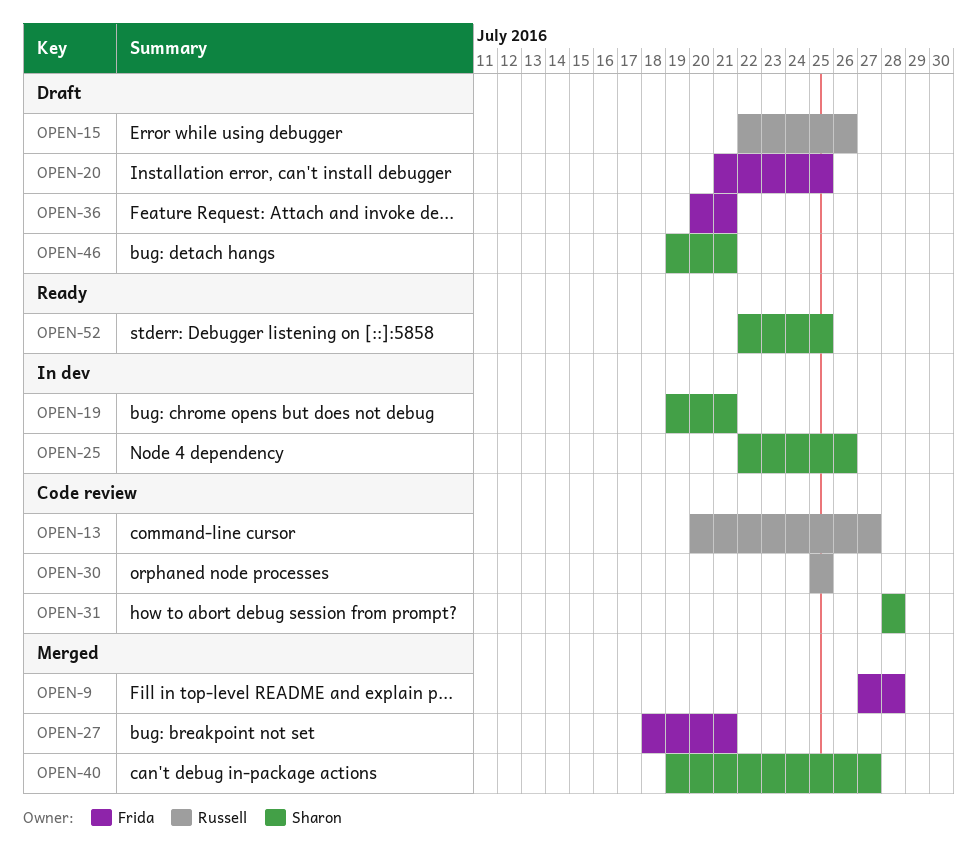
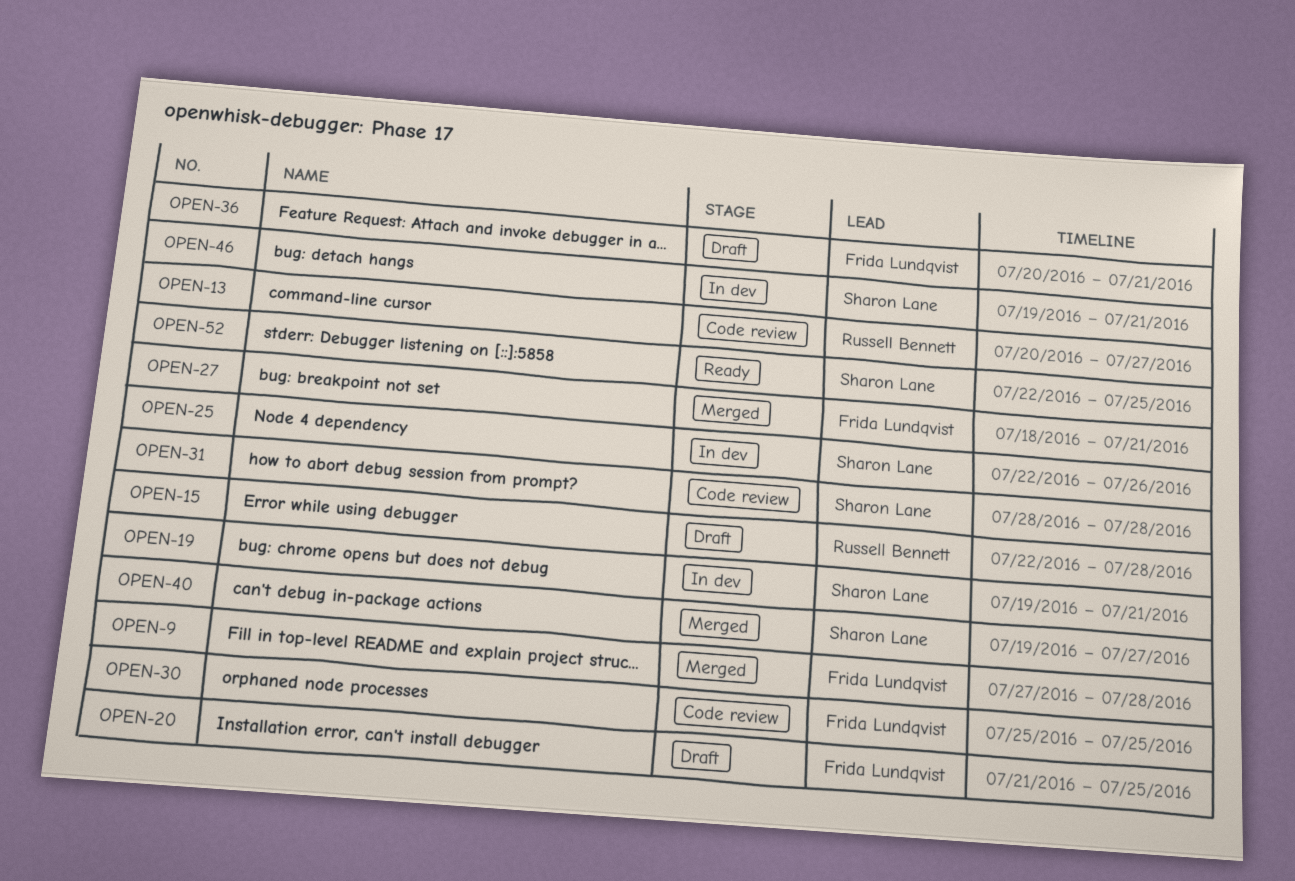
OPEN-15, due: Jul 26 -> Jul 28
OPEN-30, owner: Russell Bennett -> Frida Lundqvist
OPEN-46, status: Draft -> In dev

